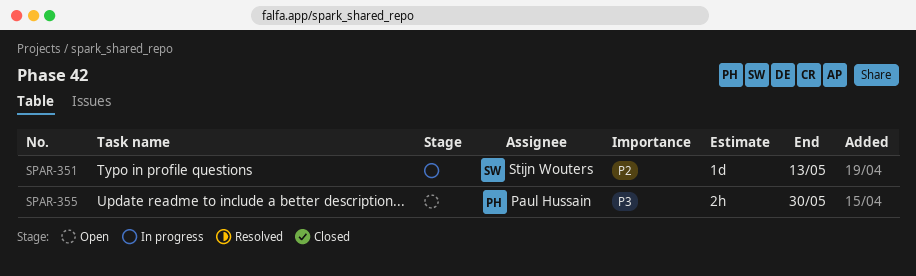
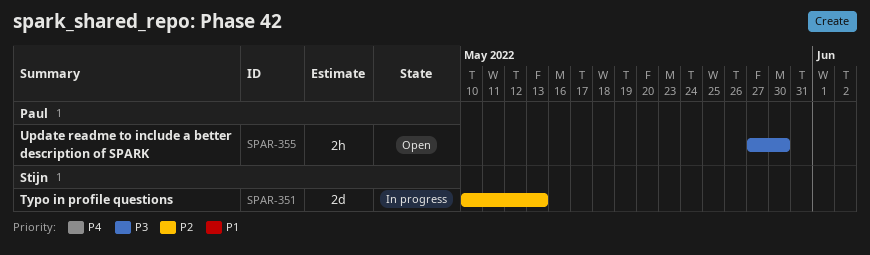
SPAR-351, estimate: 1d -> 2d

